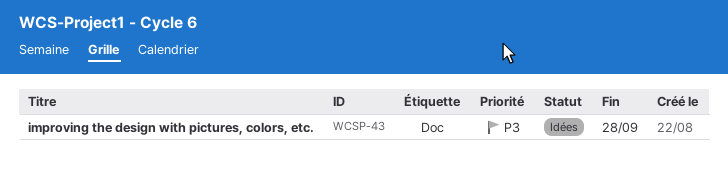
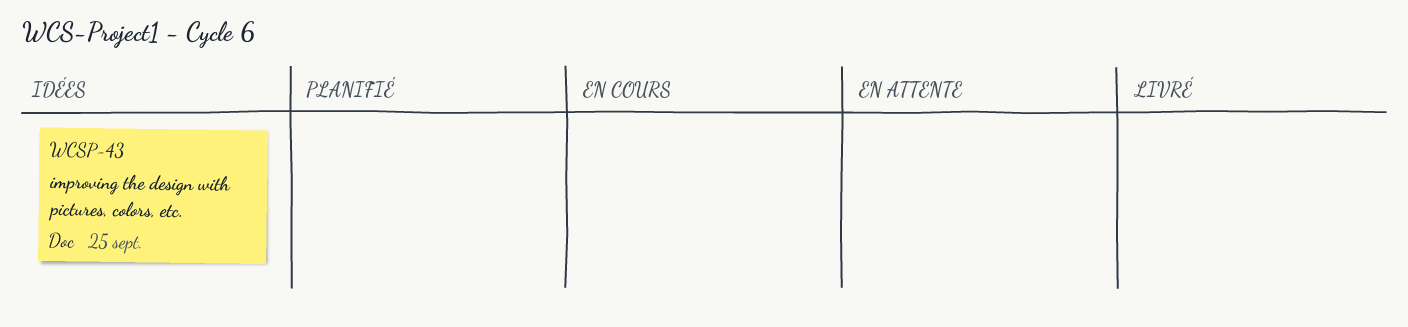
WCSP-43, due: Sep 28 -> Sep 25

